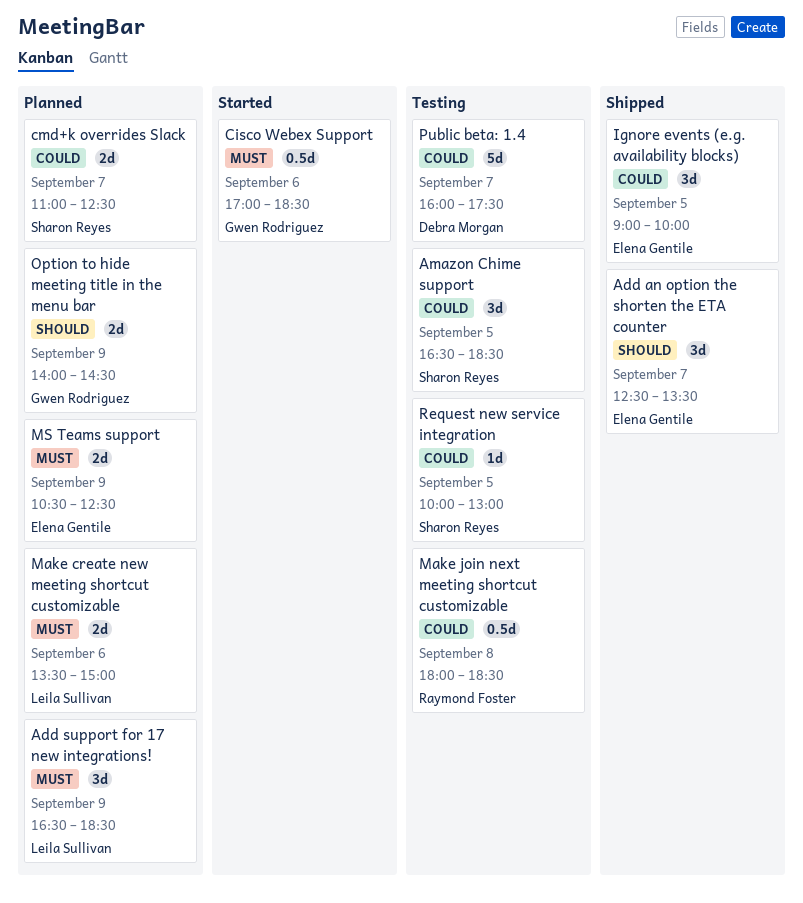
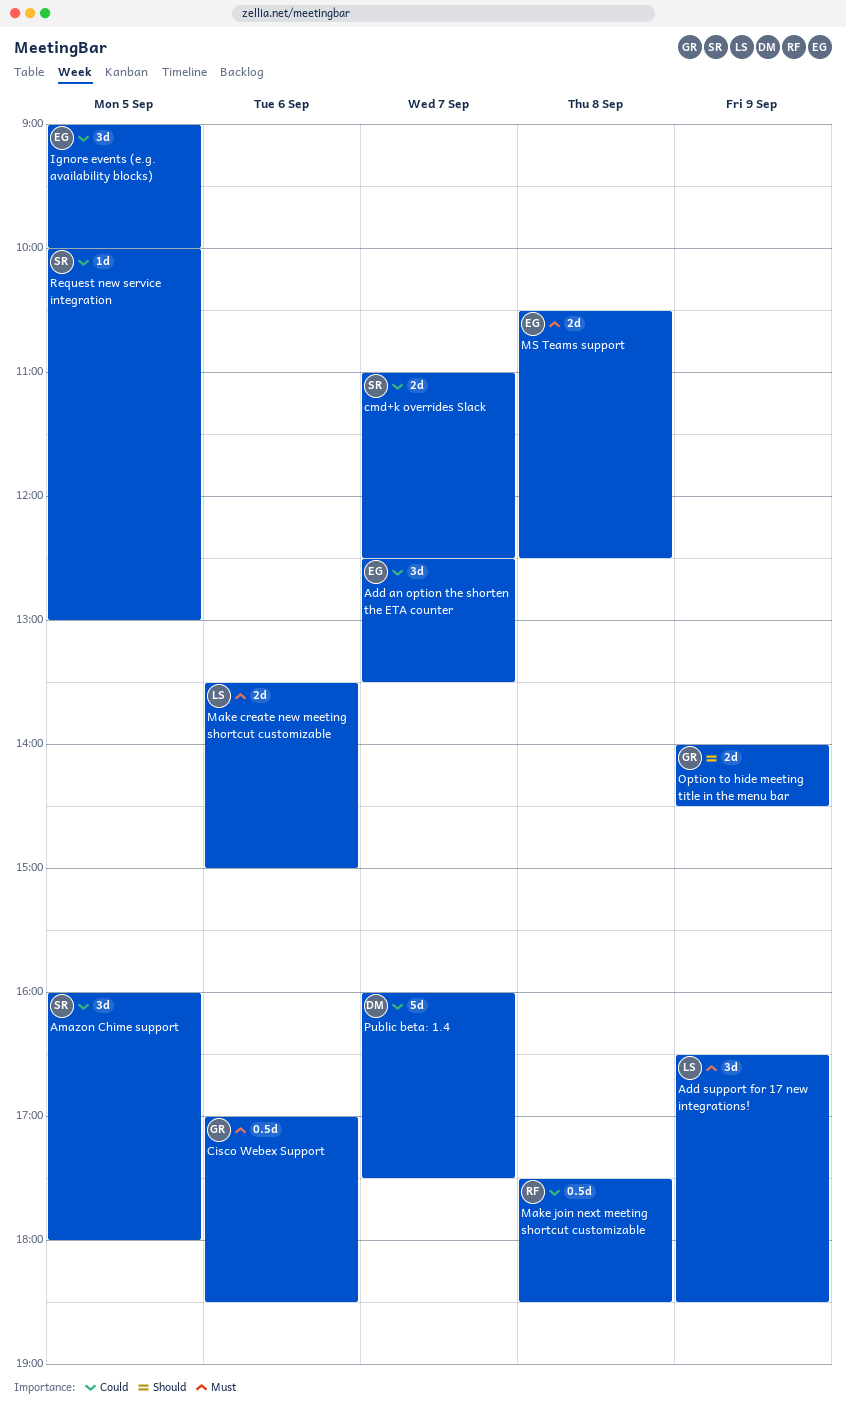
Add an option the shorten the ETA counter, priority: Should -> Could
Amazon Chime support, begins: 16:30 -> 16:00
Amazon Chime support, ends: 18:30 -> 18:00
Make join next meeting shortcut customizable, begins: 18:00 -> 17:30
MS Teams support, day: Sep 9 -> Sep 8

